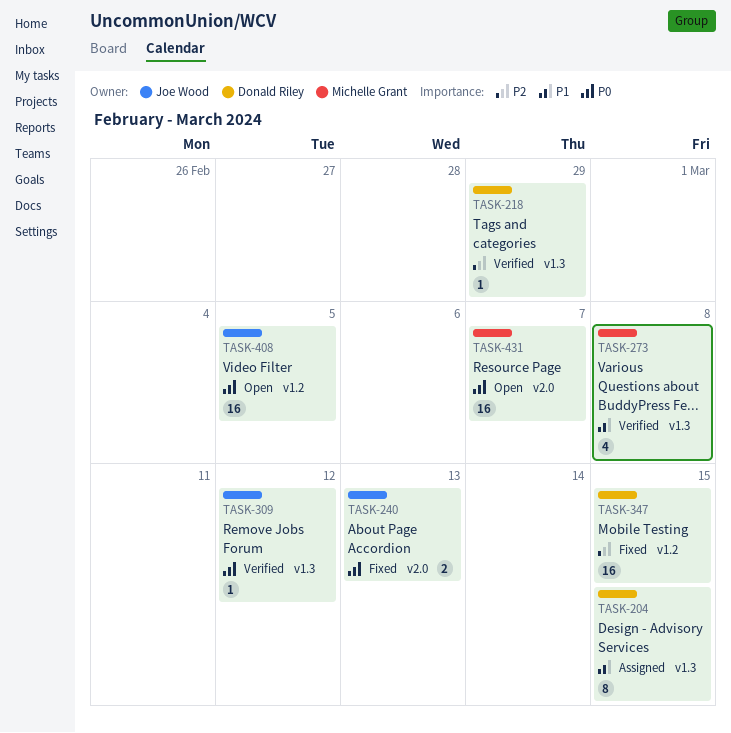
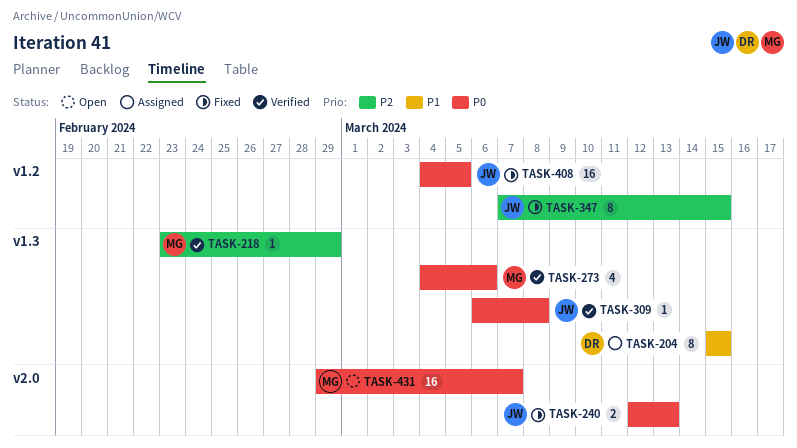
TASK-218, owner: Donald Riley -> Michelle Grant
TASK-273, priority: P1 -> P0
TASK-273, due: Mar 8 -> Mar 6
TASK-309, due: Mar 12 -> Mar 8
TASK-347, owner: Donald Riley -> Joe Wood
TASK-347, estimate: 16 -> 8
TASK-408, status: Open -> Fixed

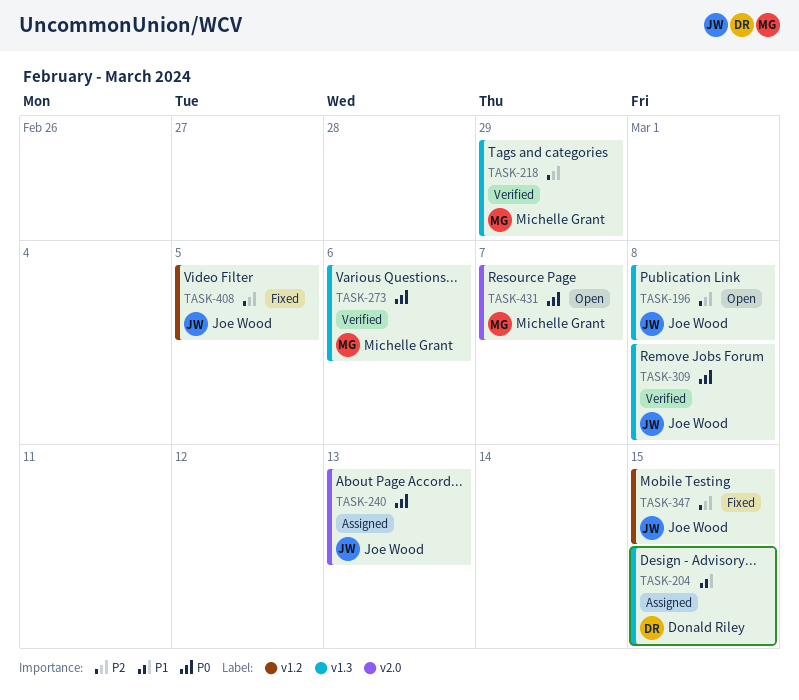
TASK-196: none -> present
TASK-240, status: Fixed -> Assigned
TASK-408, priority: P0 -> P2

